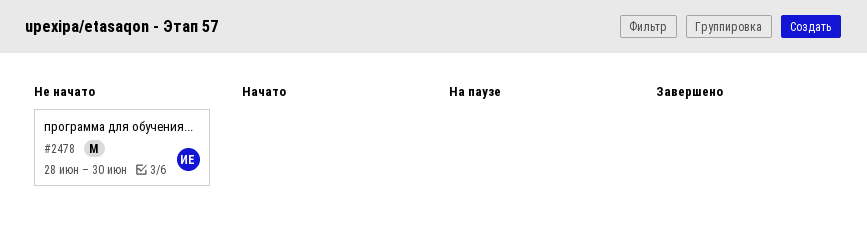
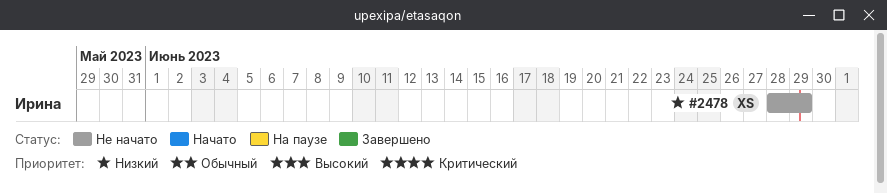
#2478, estimate: M -> XS
#2478, due: Jun 30 -> Jun 29

